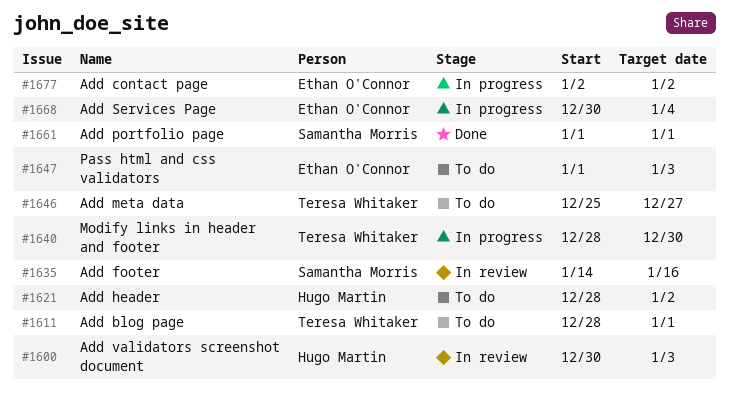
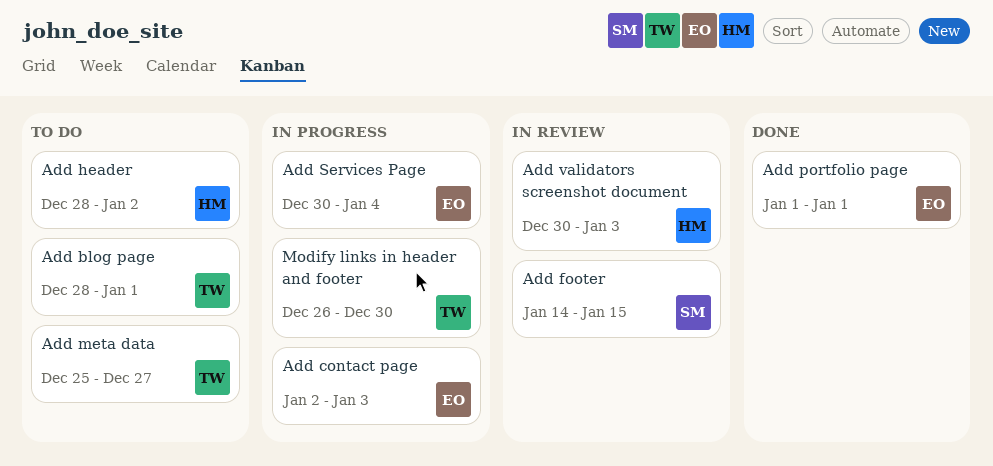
Add contact page, due: Jan 2 -> Jan 3
Add footer, due: Jan 16 -> Jan 15
Add portfolio page, owner: Samantha Morris -> Ethan O'Connor
Modify links in header and footer, start: Dec 28 -> Dec 26
Pass html and css validators: present -> none

